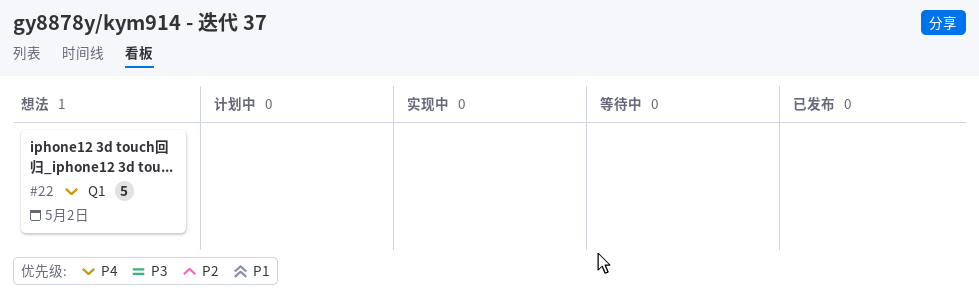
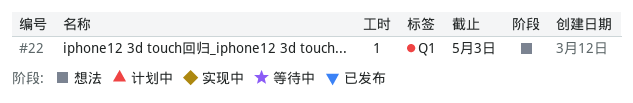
#22, estimate: 5 -> 1
#22, due: May 2 -> May 3

